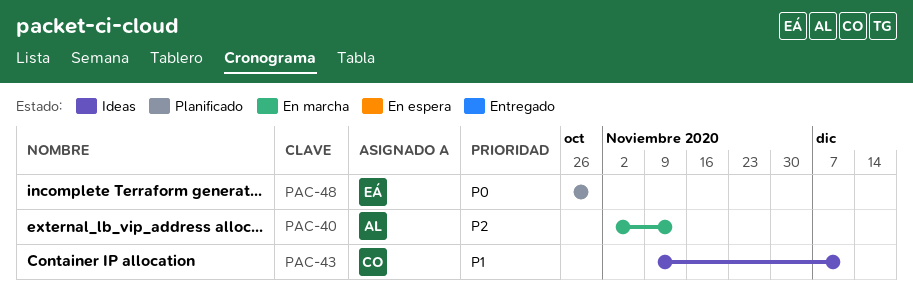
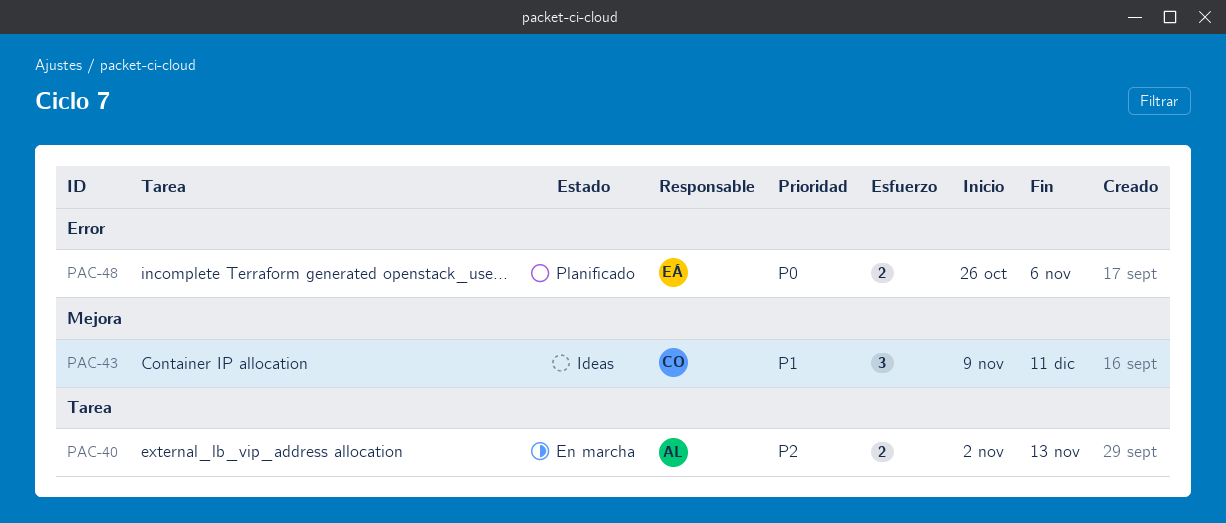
PAC-48, due: Oct 30 -> Nov 6

